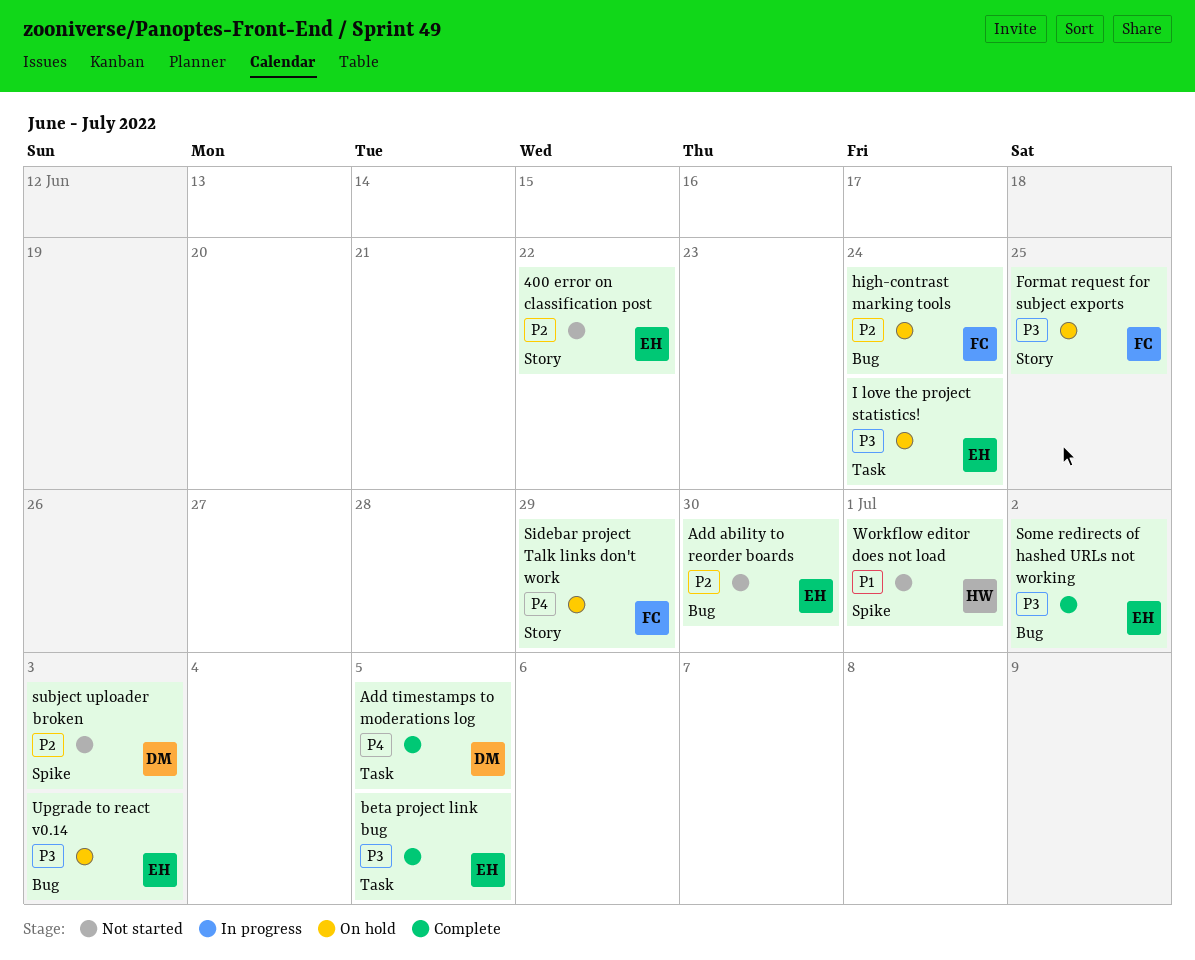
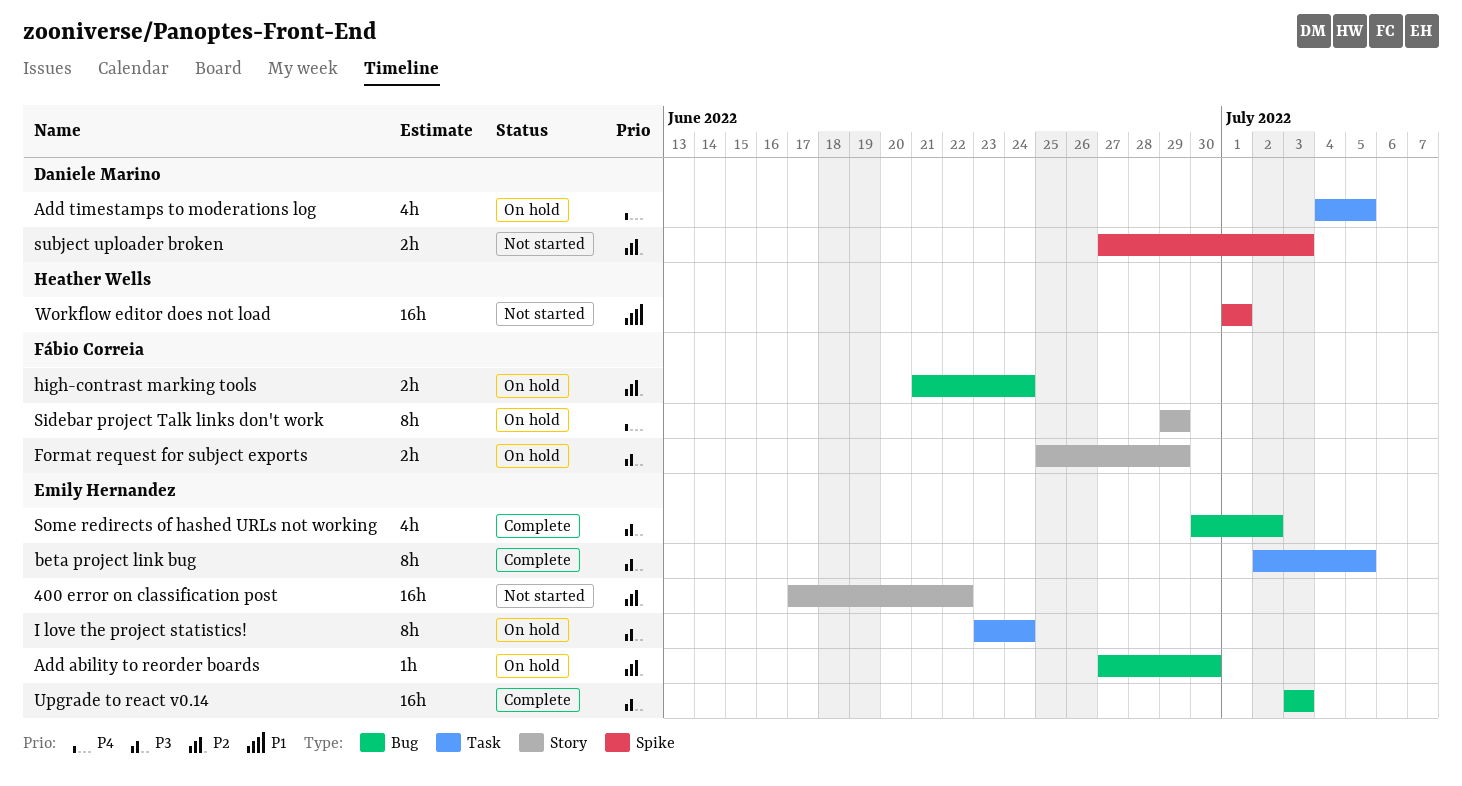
Add ability to reorder boards, status: Not started -> On hold
Add timestamps to moderations log, status: Complete -> On hold
Format request for subject exports, due: Jun 25 -> Jun 29
Upgrade to react v0.14, status: On hold -> Complete

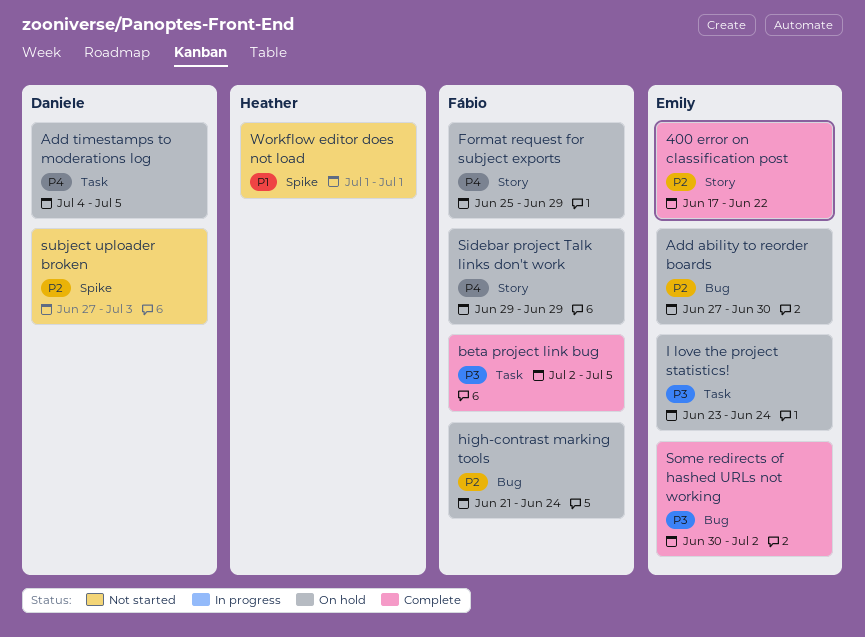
400 error on classification post, status: Not started -> Complete
beta project link bug, owner: Emily Hernandez -> Fábio Correia
Format request for subject exports, priority: P3 -> P4
Upgrade to react v0.14: present -> none

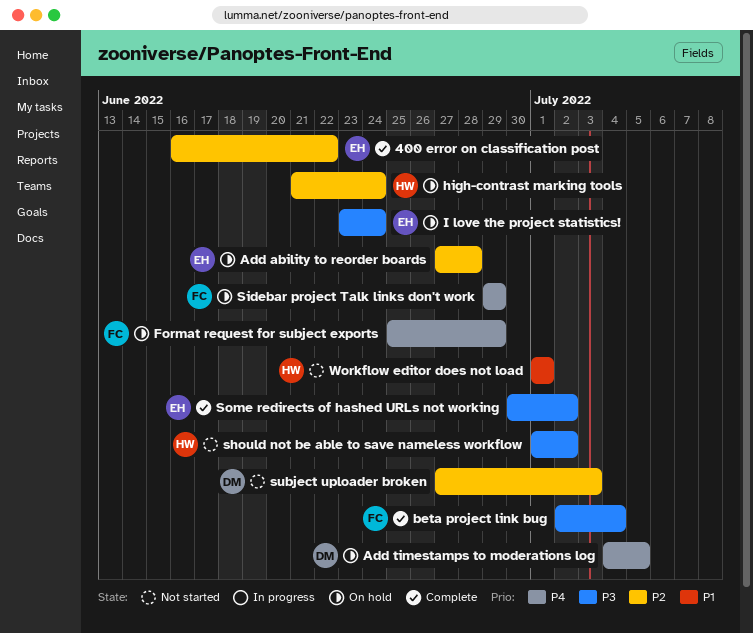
400 error on classification post, start: Jun 17 -> Jun 16
Add ability to reorder boards, due: Jun 30 -> Jun 28
beta project link bug, due: Jul 5 -> Jul 4
high-contrast marking tools, owner: Fábio -> Heather
should not be able to save nameless workflow: none -> present

